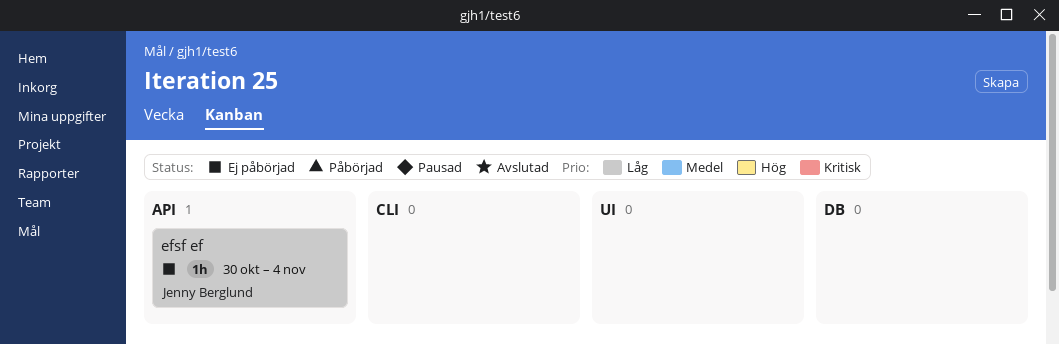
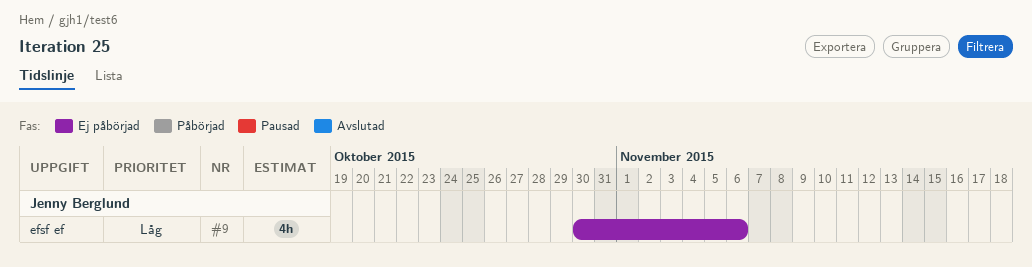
efsf ef, estimate: 1h -> 4h
efsf ef, due: Nov 4 -> Nov 6

